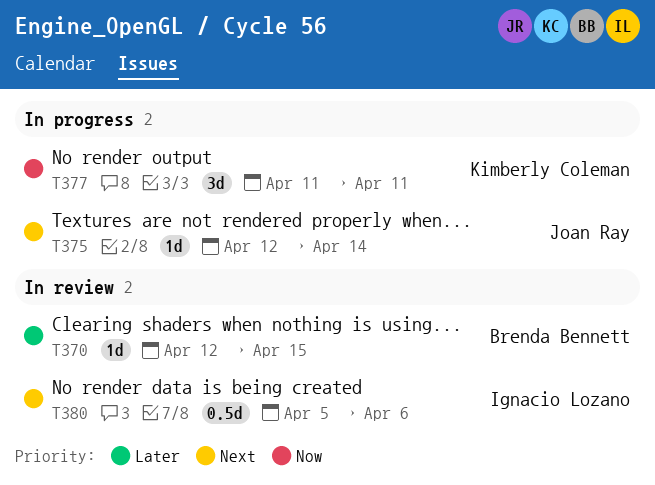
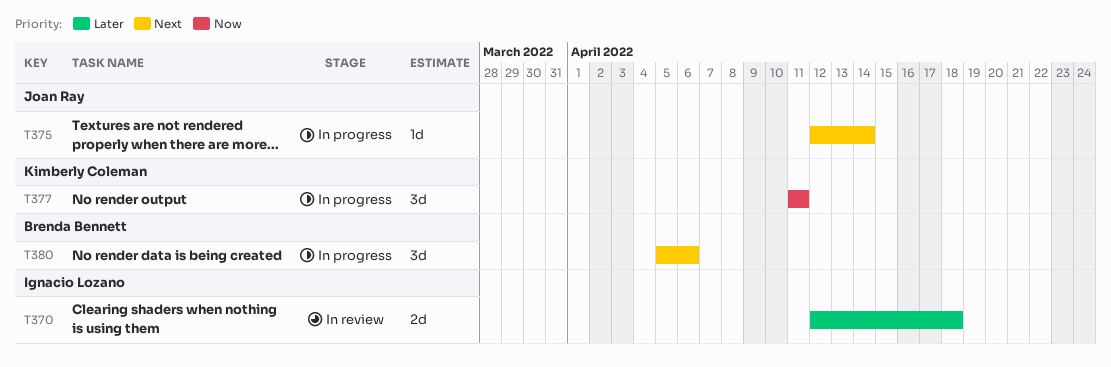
T370, owner: Brenda Bennett -> Ignacio Lozano
T370, estimate: 1d -> 2d
T370, due: Apr 15 -> Apr 18
T380, status: In review -> In progress
T380, owner: Ignacio Lozano -> Brenda Bennett
T380, estimate: 0.5d -> 3d

